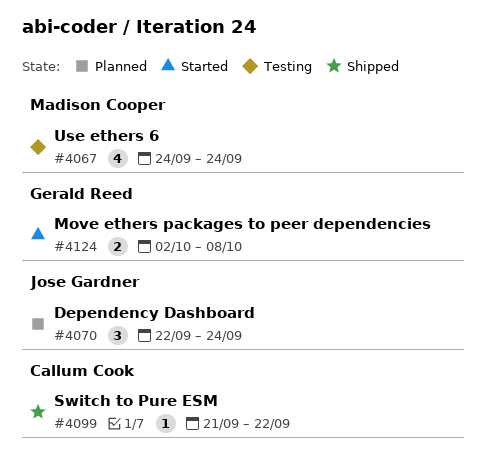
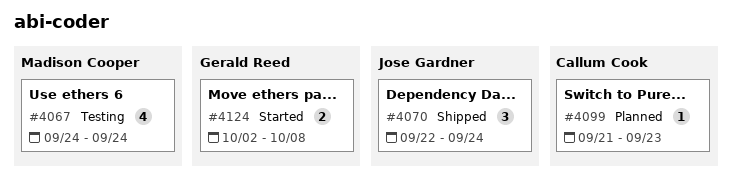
#4070, status: Planned -> Shipped
#4099, status: Shipped -> Planned
#4099, due: Sep 22 -> Sep 23

